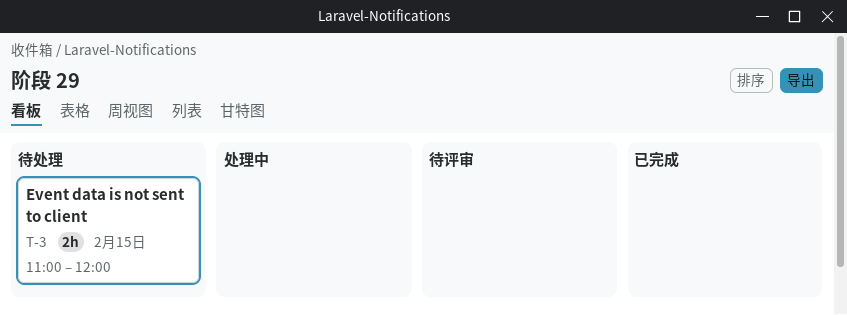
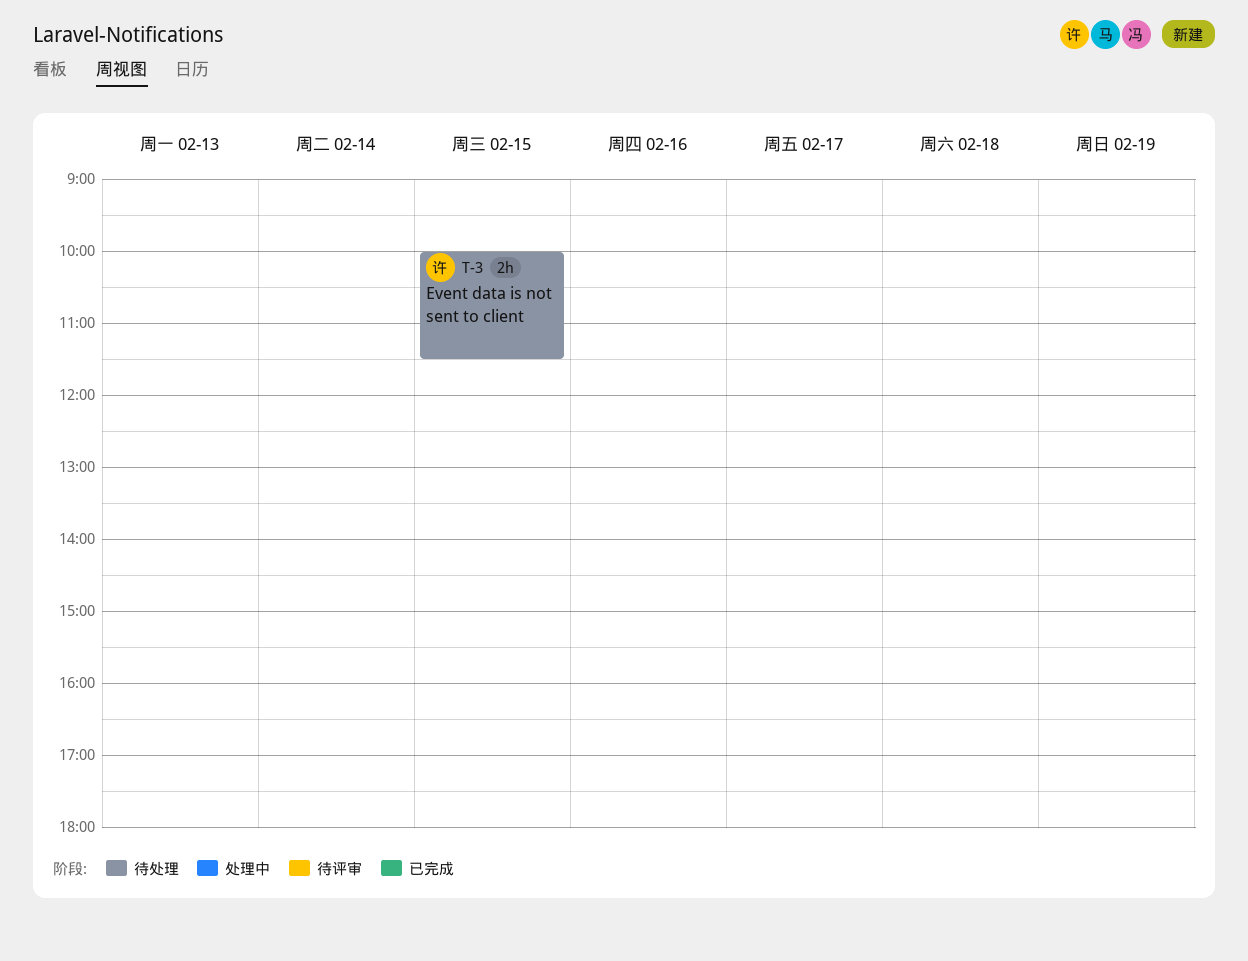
T-3, begins: 11:00 -> 10:00
T-3, ends: 12:00 -> 11:30

